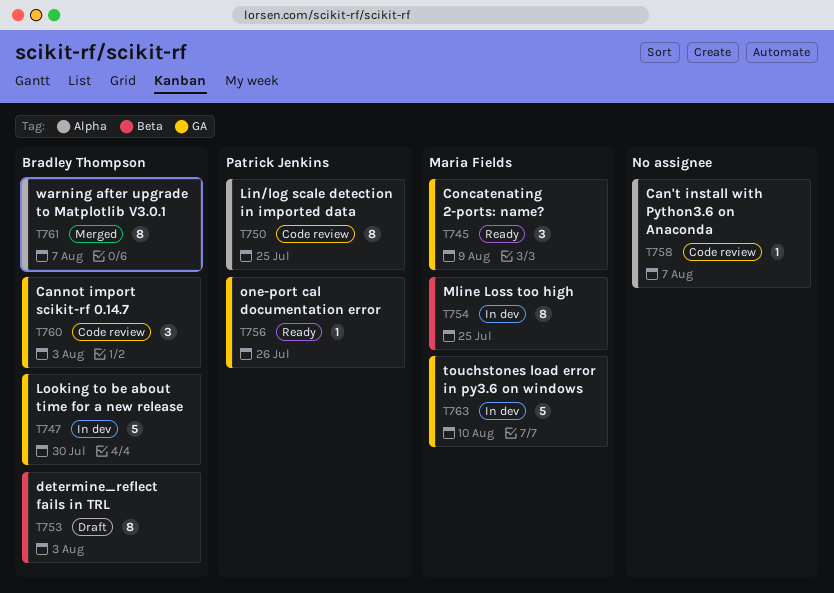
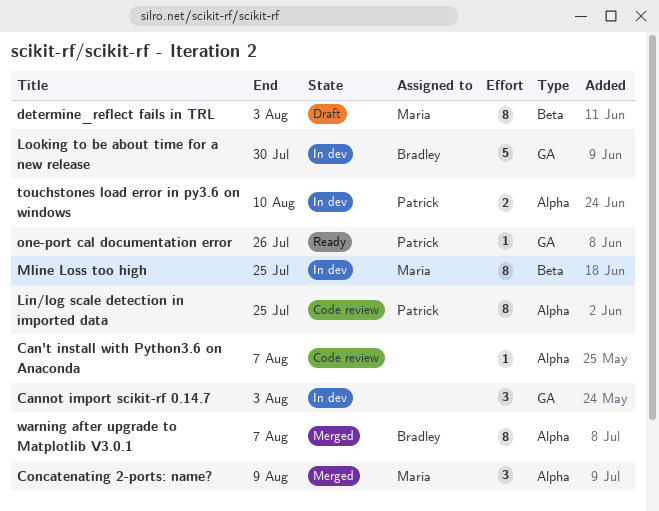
Cannot import scikit-rf 0.14.7, status: Code review -> In dev
Cannot import scikit-rf 0.14.7, owner: Bradley Thompson -> none
Concatenating 2-ports: name?, status: Ready -> Merged
Concatenating 2-ports: name?, label: GA -> Alpha
determine_reflect fails in TRL, owner: Bradley Thompson -> Maria Fields
touchstones load error in py3.6 on windows, owner: Maria Fields -> Patrick Jenkins
touchstones load error in py3.6 on windows, label: GA -> Alpha
touchstones load error in py3.6 on windows, estimate: 5 -> 2

